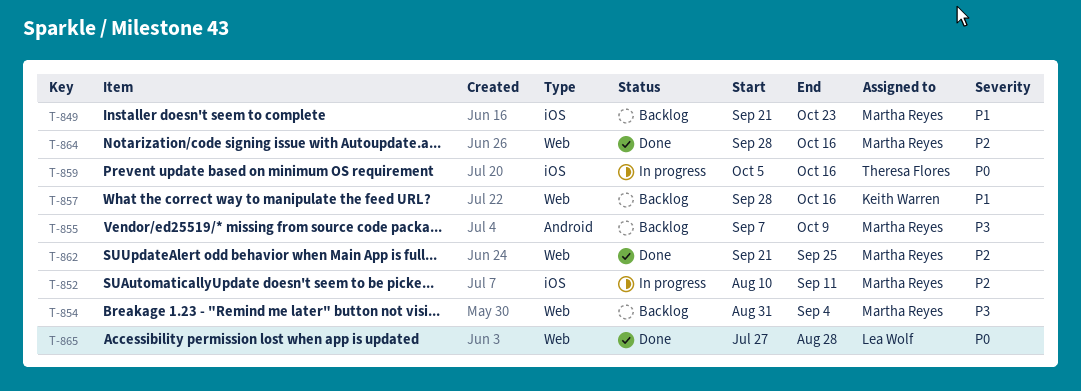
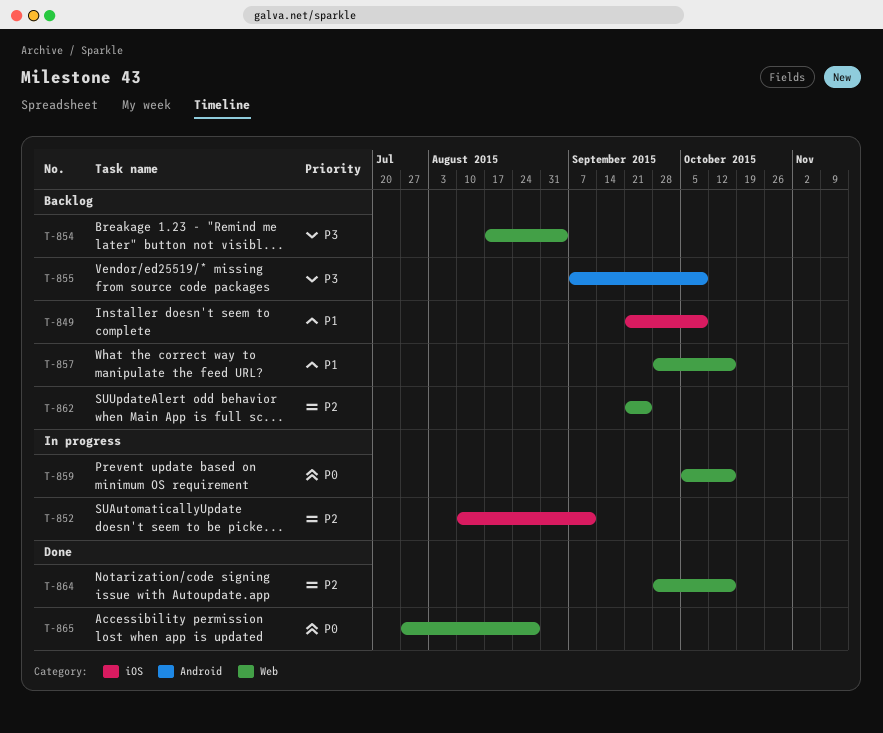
T-849, due: Oct 23 -> Oct 9
T-854, start: Aug 31 -> Aug 17
T-859, label: iOS -> Web
T-862, status: Done -> Backlog

